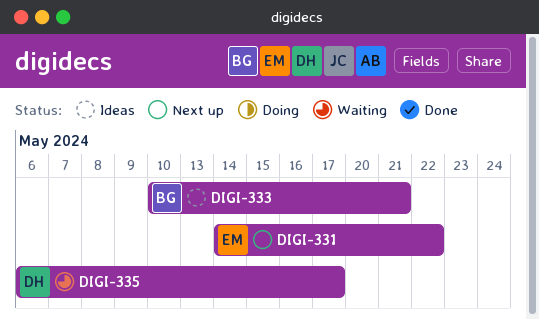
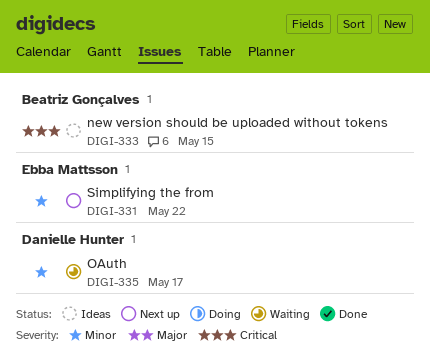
DIGI-333, due: May 21 -> May 15

